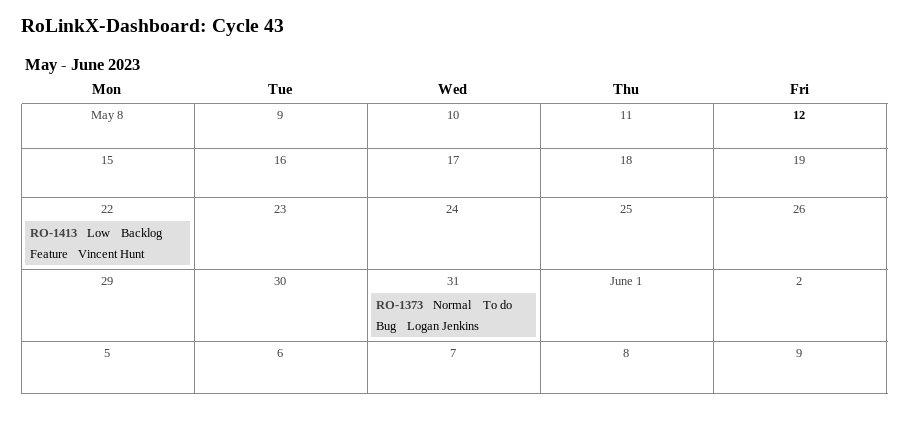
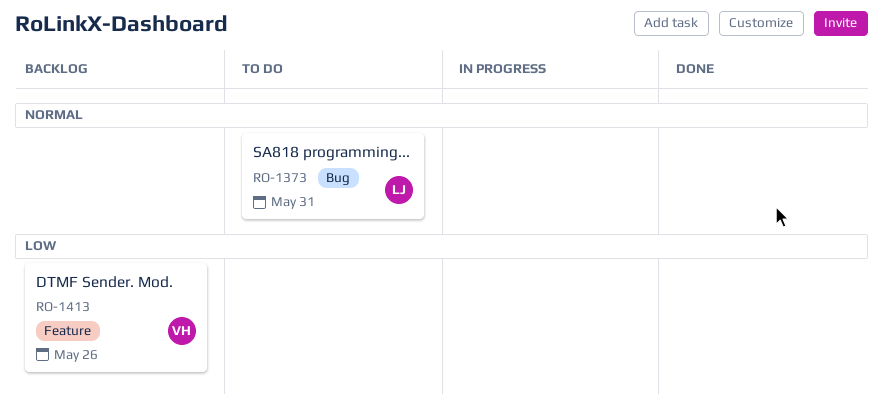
RO-1413, due: May 22 -> May 26

